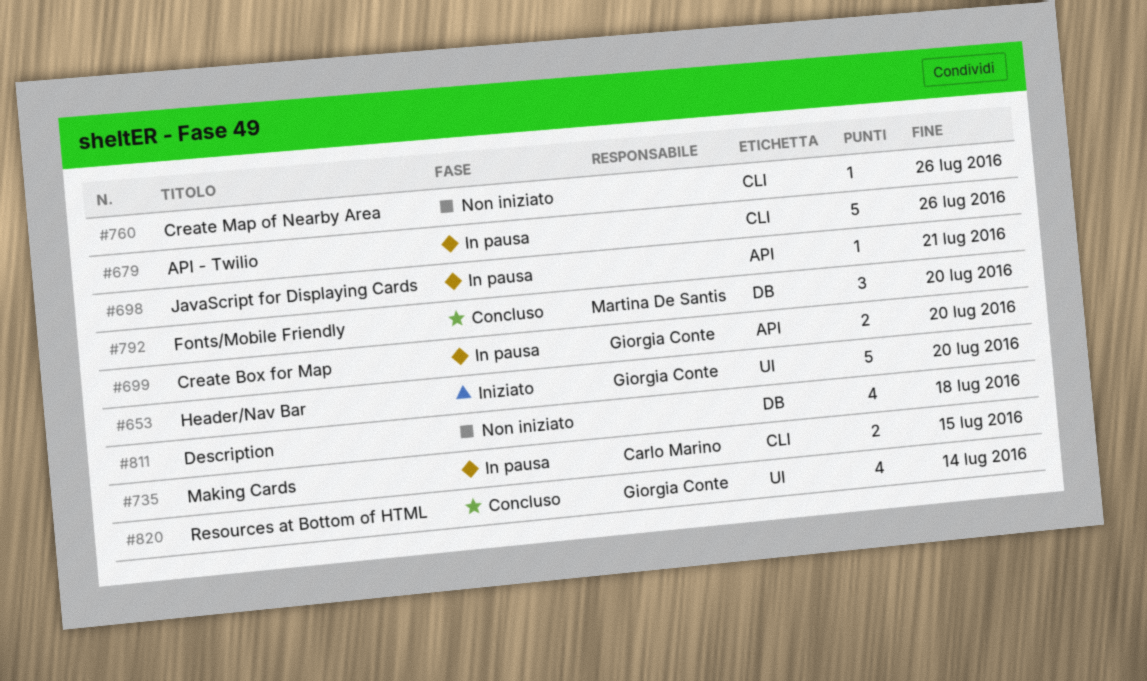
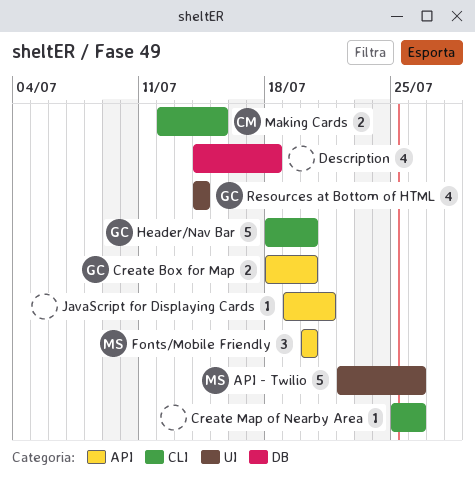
API - Twilio, owner: none -> Martina De Santis
API - Twilio, label: CLI -> UI
Fonts/Mobile Friendly, label: DB -> API
Header/Nav Bar, label: UI -> CLI

